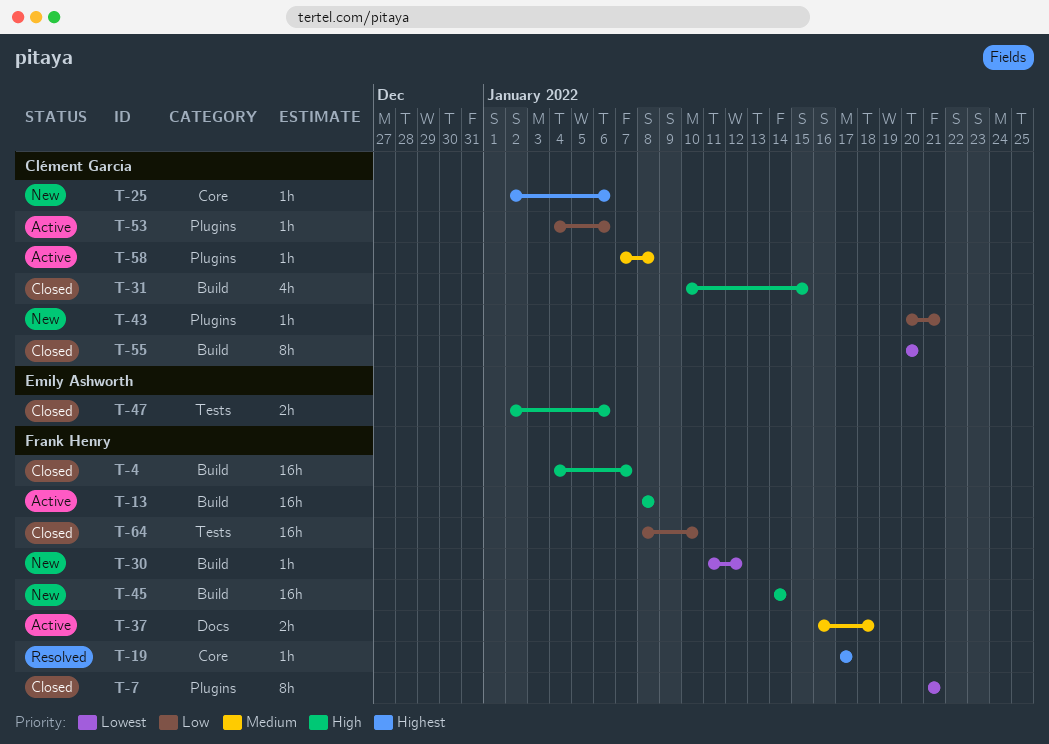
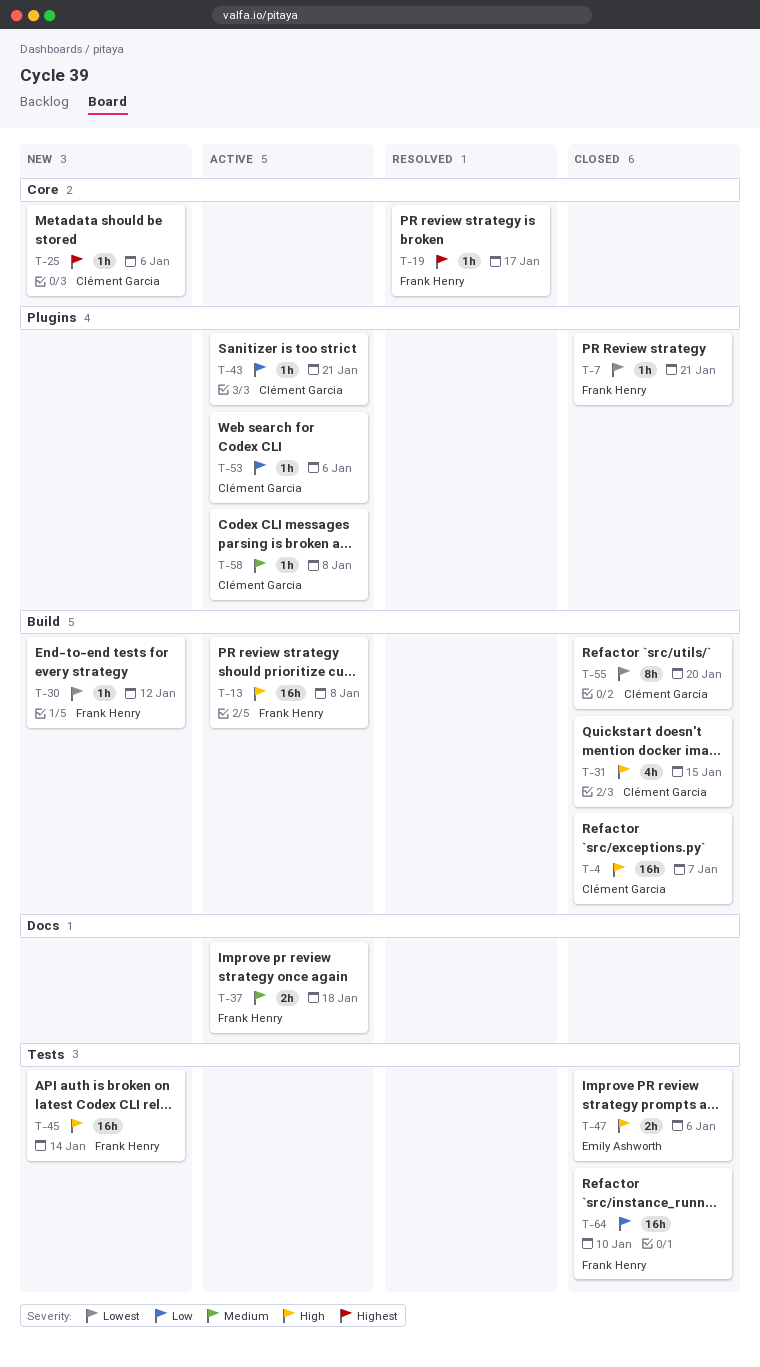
T-4, owner: Frank Henry -> Clément Garcia
T-7, estimate: 8h -> 1h
T-43, status: New -> Active
T-45, label: Build -> Tests

